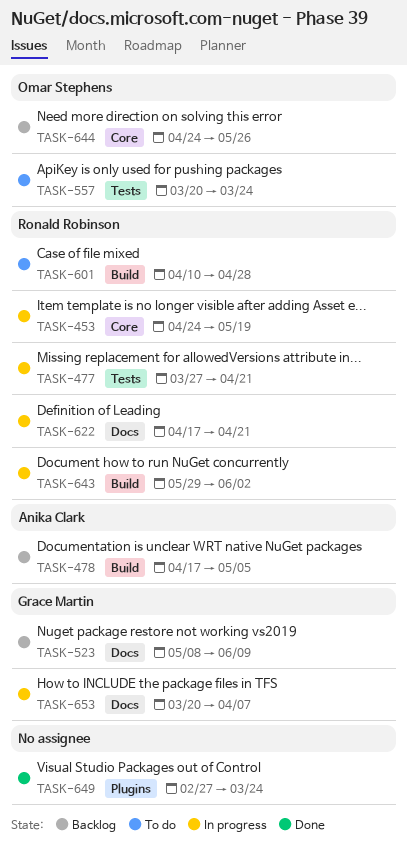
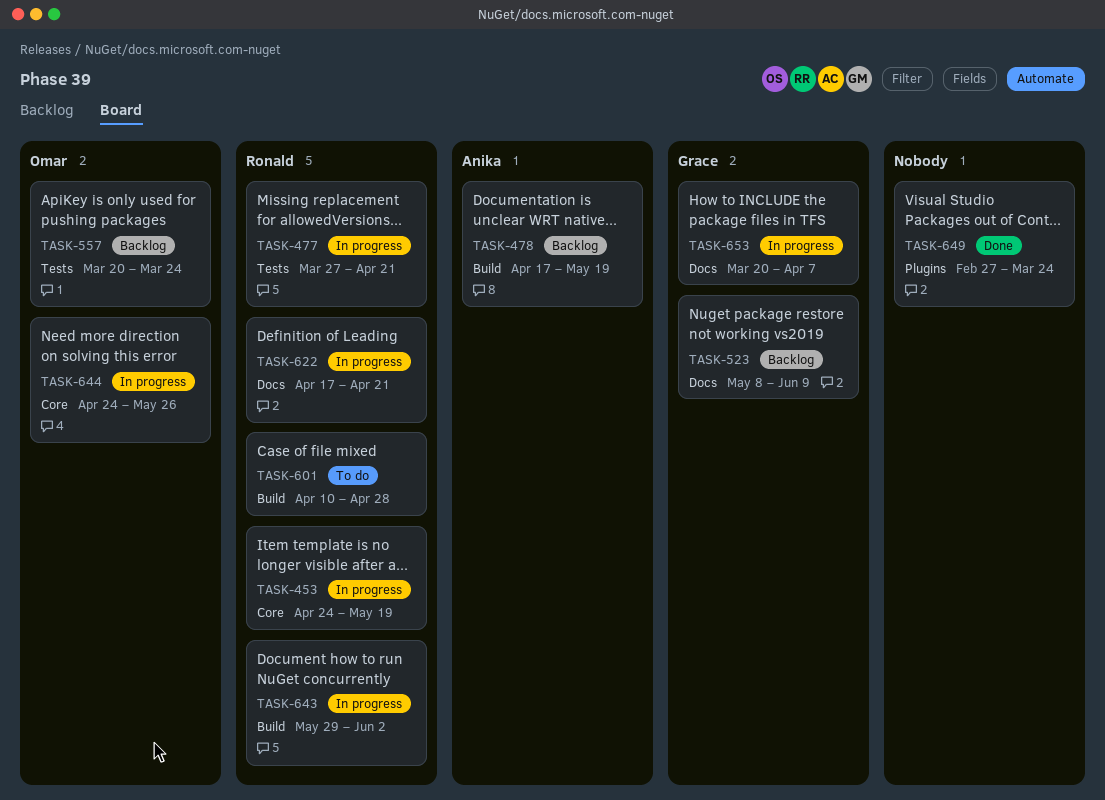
TASK-478, due: May 5 -> May 19
TASK-557, status: To do -> Backlog
TASK-644, status: Backlog -> In progress

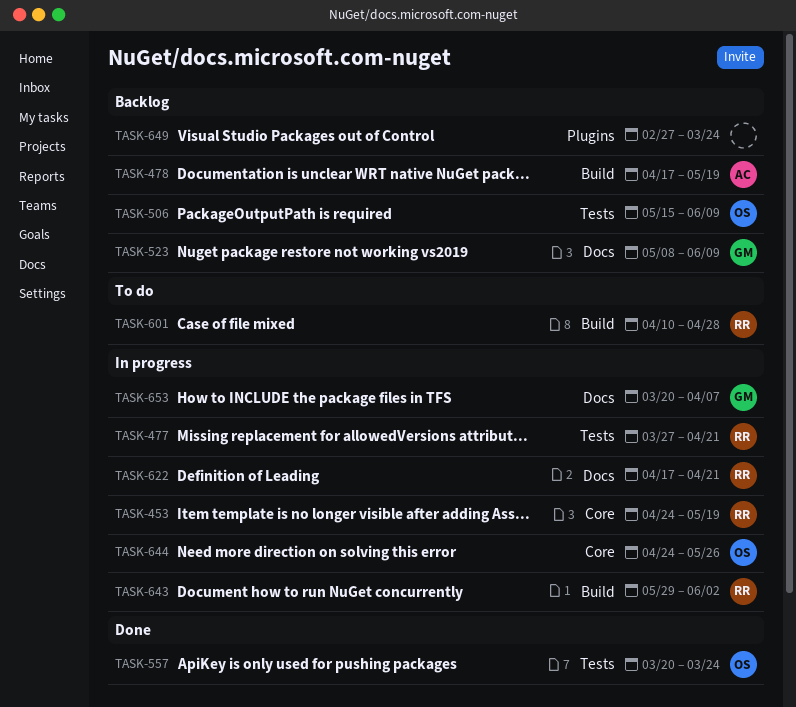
TASK-506: none -> present
TASK-557, status: Backlog -> Done
TASK-649, status: Done -> Backlog

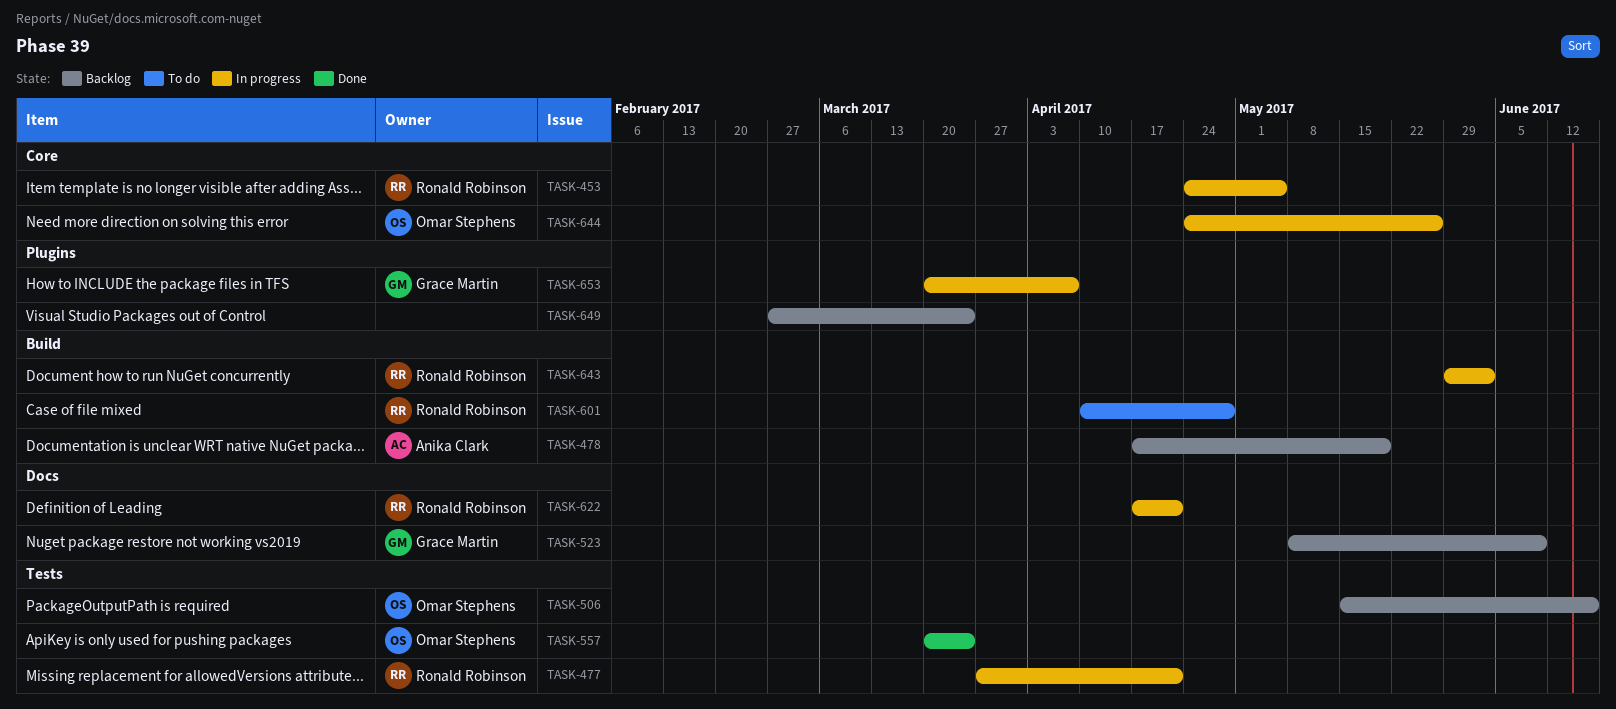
TASK-453, due: May 19 -> May 5
TASK-506, due: Jun 9 -> Jun 16
TASK-653, label: Docs -> Plugins

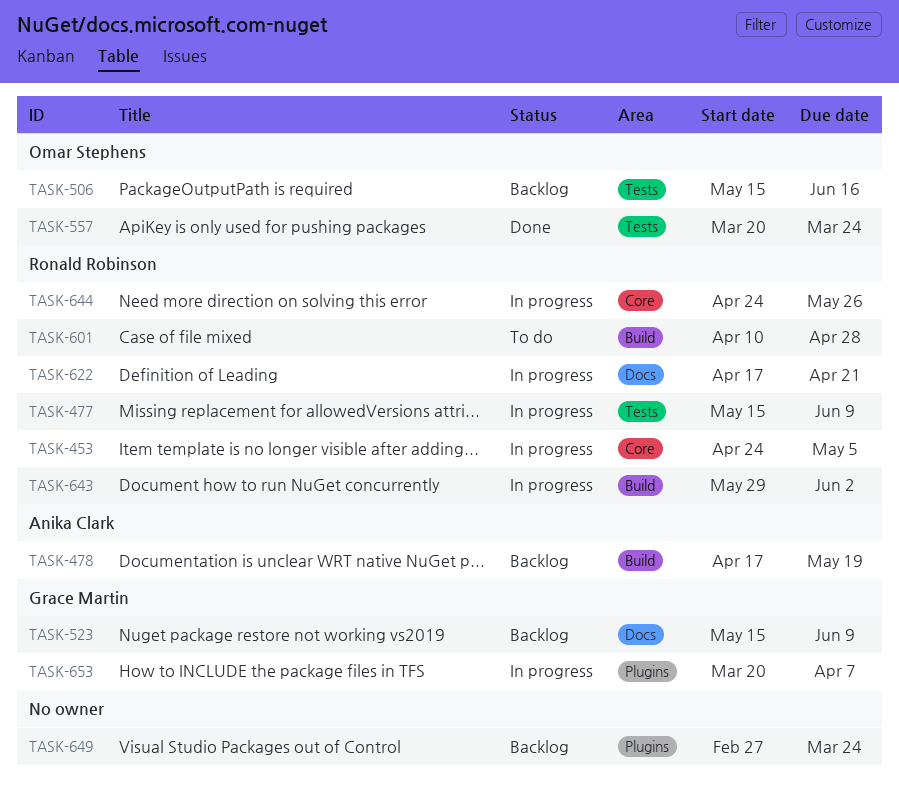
TASK-477, start: Mar 27 -> May 15
TASK-477, due: Apr 21 -> Jun 9
TASK-523, start: May 8 -> May 15
TASK-644, owner: Omar Stephens -> Ronald Robinson

